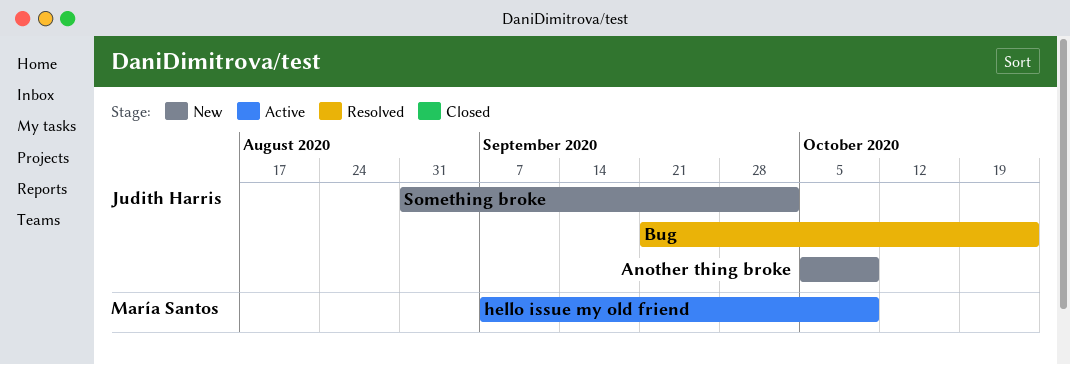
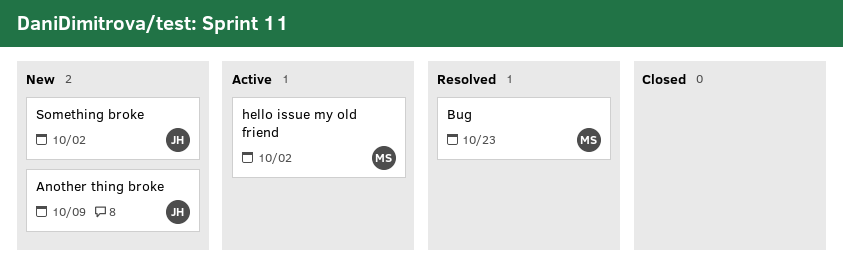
Bug, owner: Judith Harris -> María Santos
hello issue my old friend, due: Oct 9 -> Oct 2

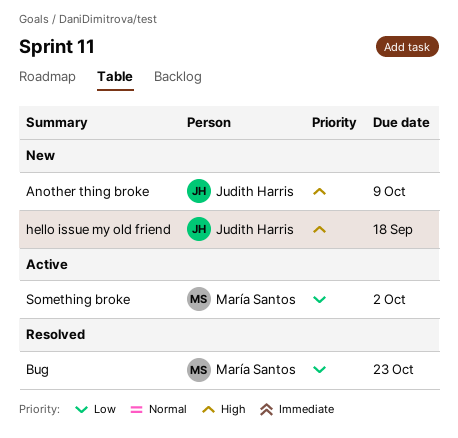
hello issue my old friend, status: Active -> New
hello issue my old friend, owner: María Santos -> Judith Harris
hello issue my old friend, due: Oct 2 -> Sep 18
Something broke, status: New -> Active
Something broke, owner: Judith Harris -> María Santos

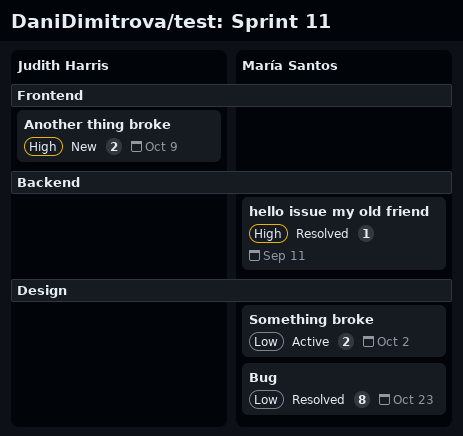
hello issue my old friend, status: New -> Resolved
hello issue my old friend, owner: Judith Harris -> María Santos
hello issue my old friend, due: Sep 18 -> Sep 11

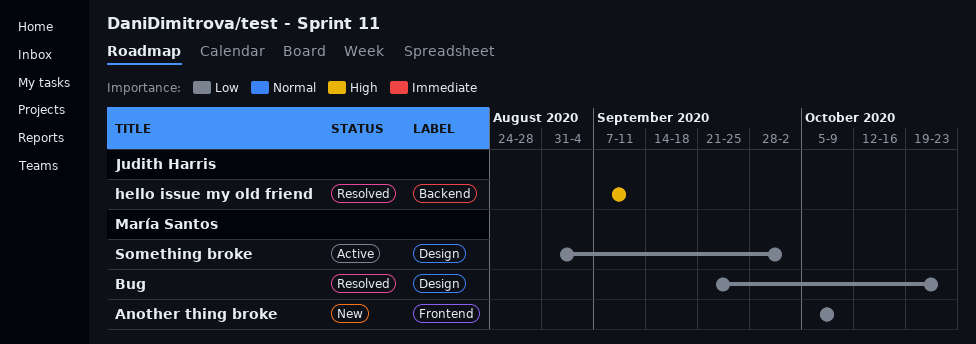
Another thing broke, owner: Judith Harris -> María Santos
Another thing broke, priority: High -> Low
hello issue my old friend, owner: María Santos -> Judith Harris

